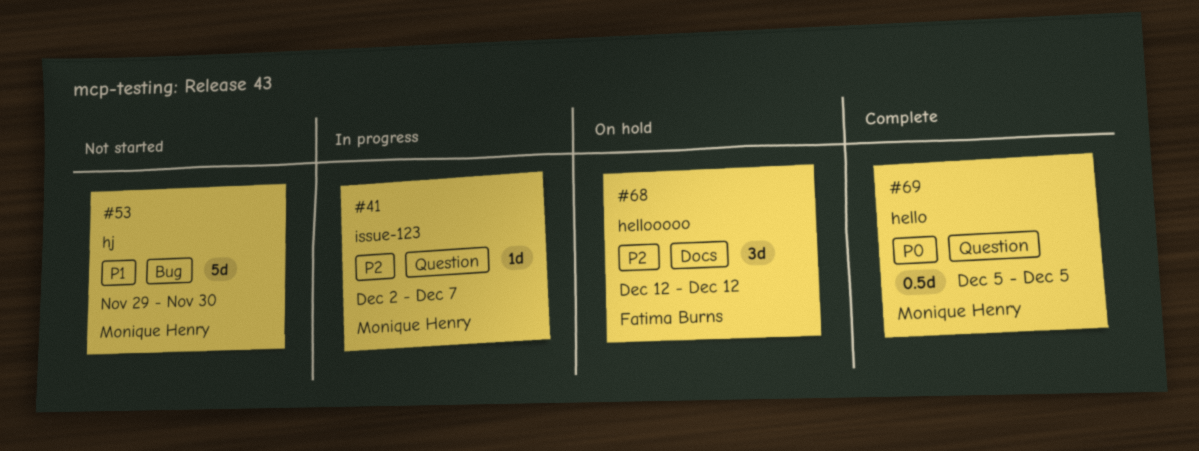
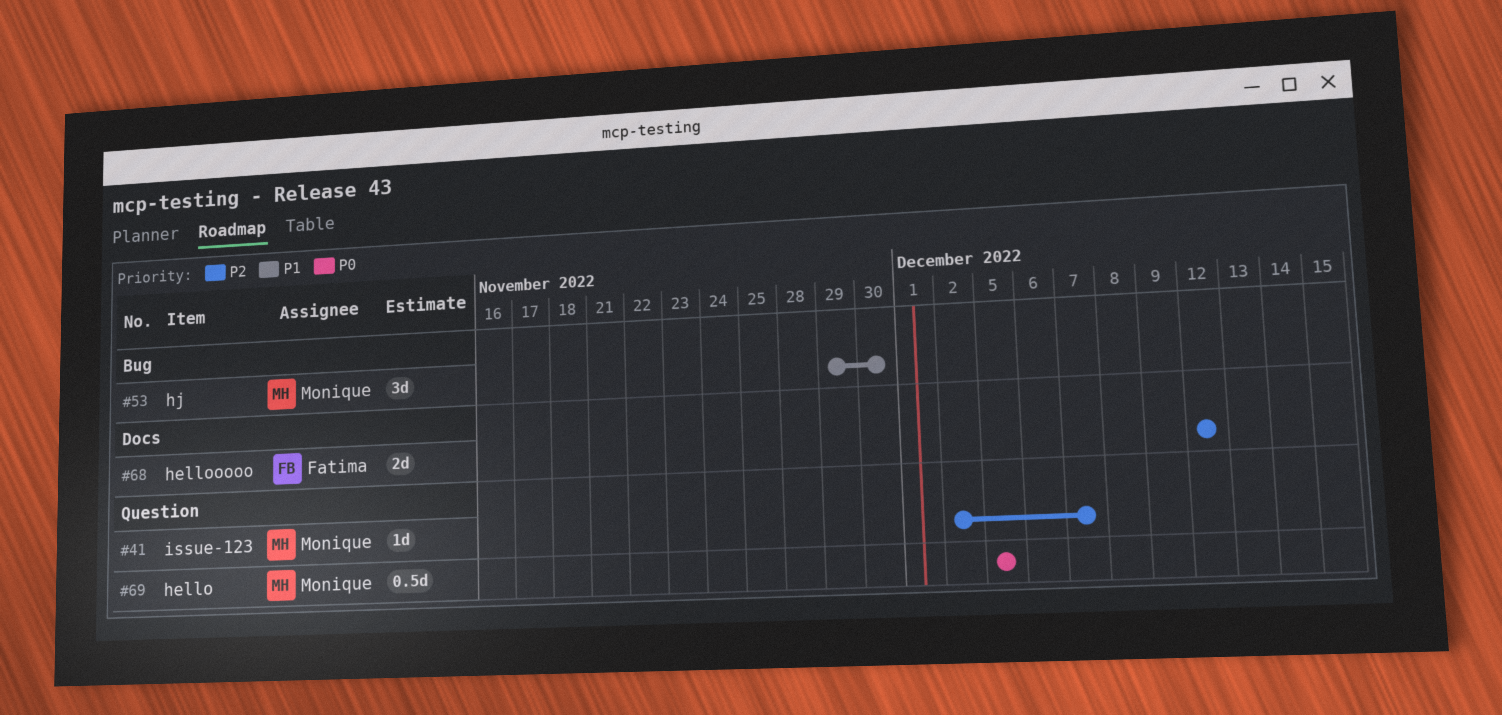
#53, estimate: 5d -> 3d
#68, estimate: 3d -> 2d

